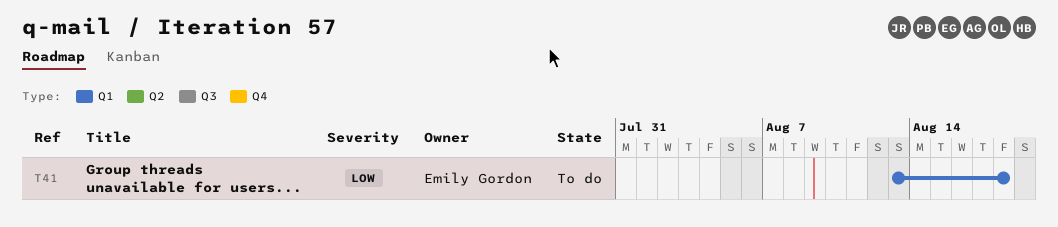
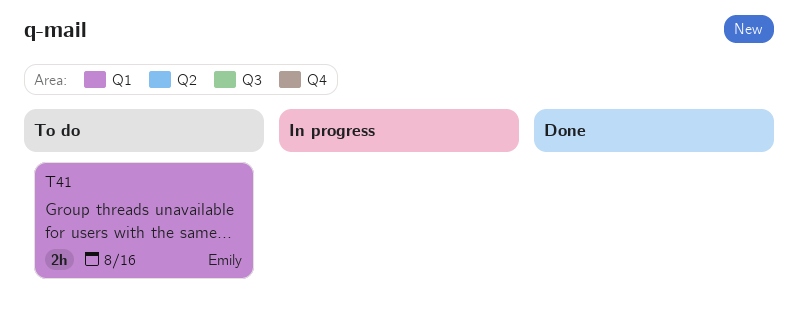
T41, due: Aug 18 -> Aug 16

